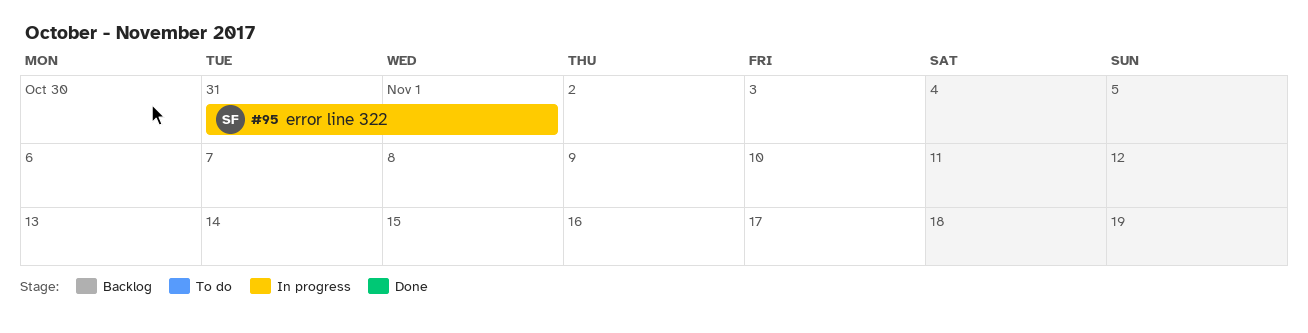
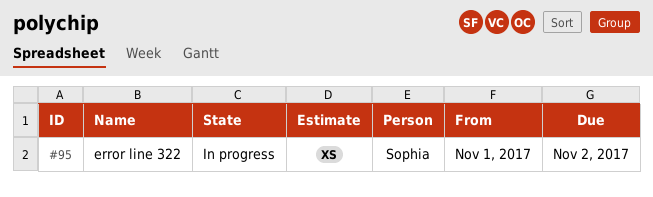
#95, start: Oct 31 -> Nov 1
#95, due: Nov 1 -> Nov 2

